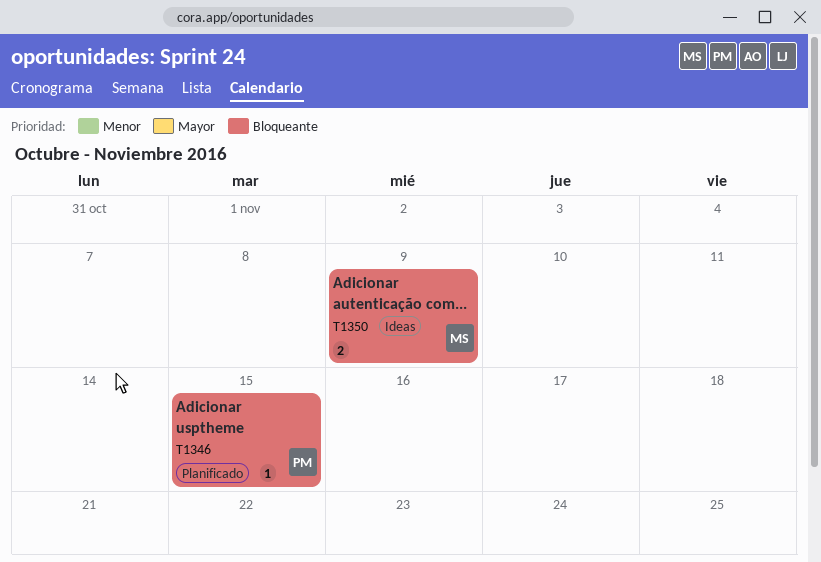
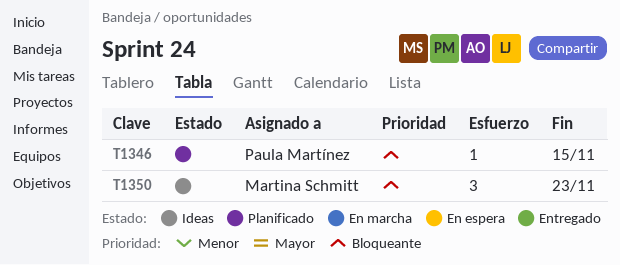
T1350, estimate: 2 -> 3
T1350, due: Nov 9 -> Nov 23

